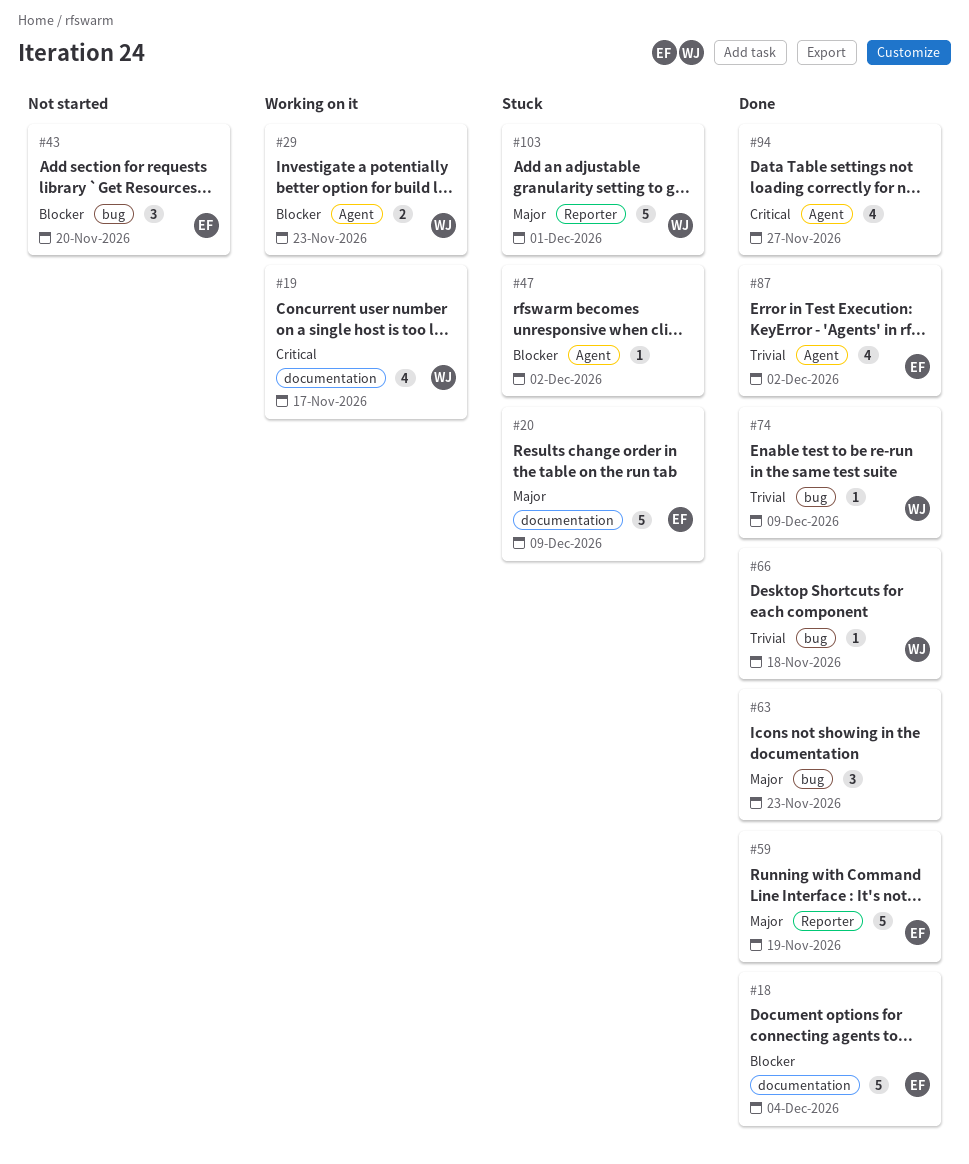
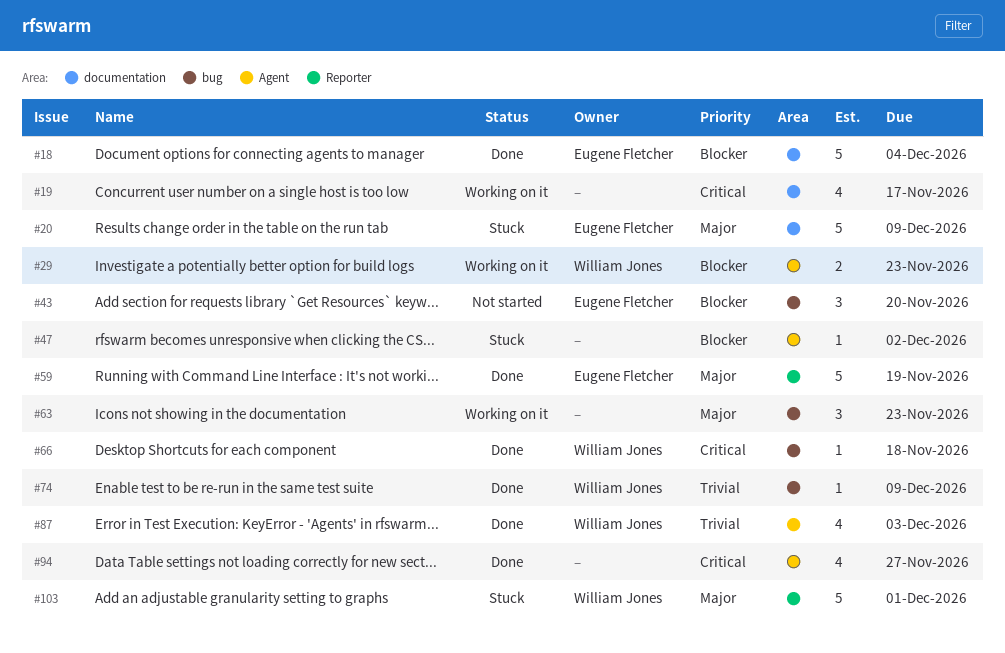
#19, owner: William Jones -> none
#63, status: Done -> Working on it
#66, priority: Trivial -> Critical
#87, owner: Eugene Fletcher -> William Jones
#87, due: Dec 2 -> Dec 3

